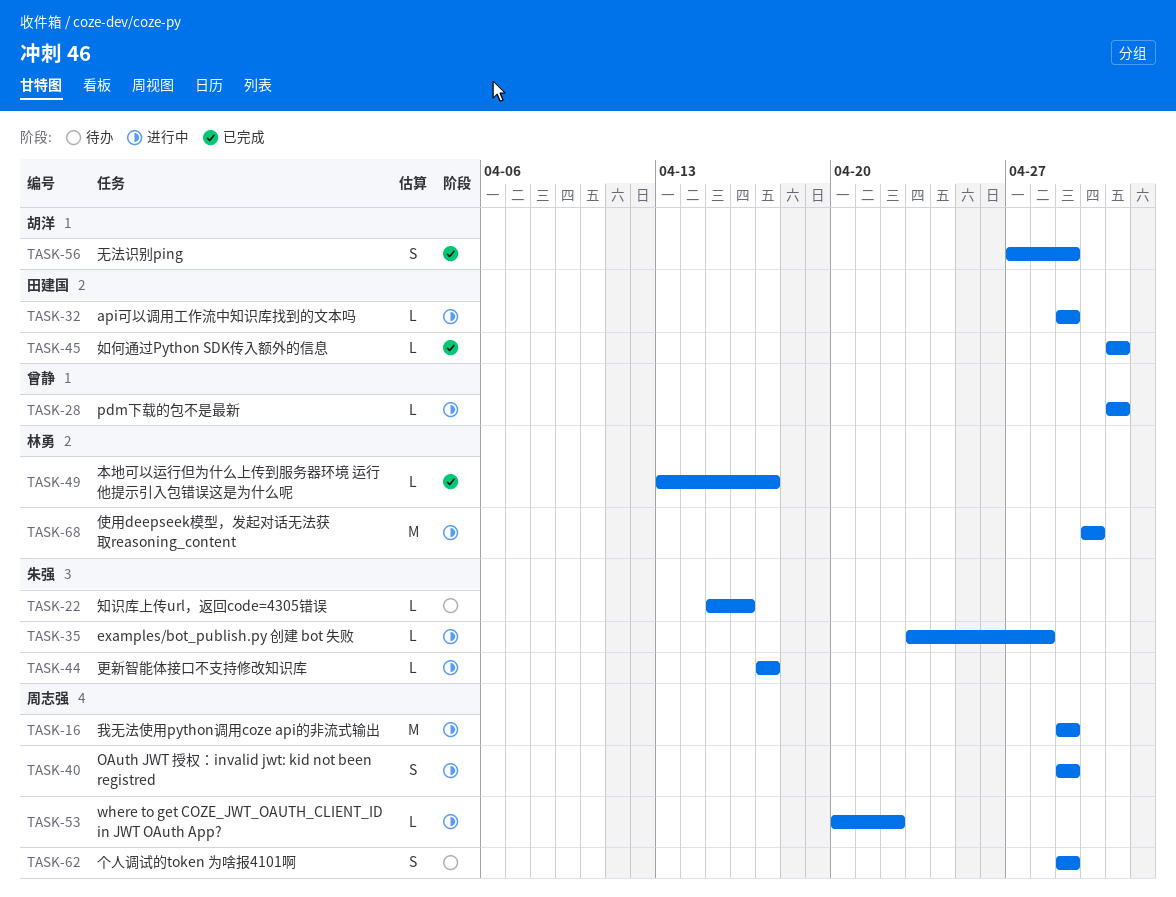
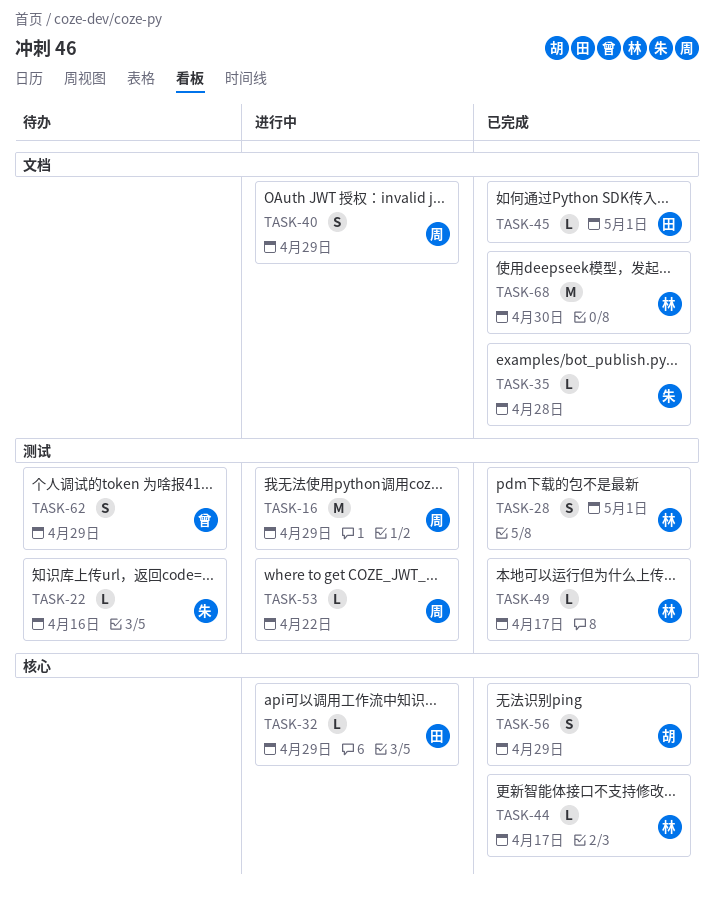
TASK-28, status: 进行中 -> 已完成
TASK-28, owner: 曾静 -> 林勇
TASK-28, estimate: L -> S
TASK-35, status: 进行中 -> 已完成
TASK-44, status: 进行中 -> 已完成
TASK-44, owner: 朱强 -> 林勇
TASK-62, owner: 周志强 -> 曾静
TASK-68, status: 进行中 -> 已完成

